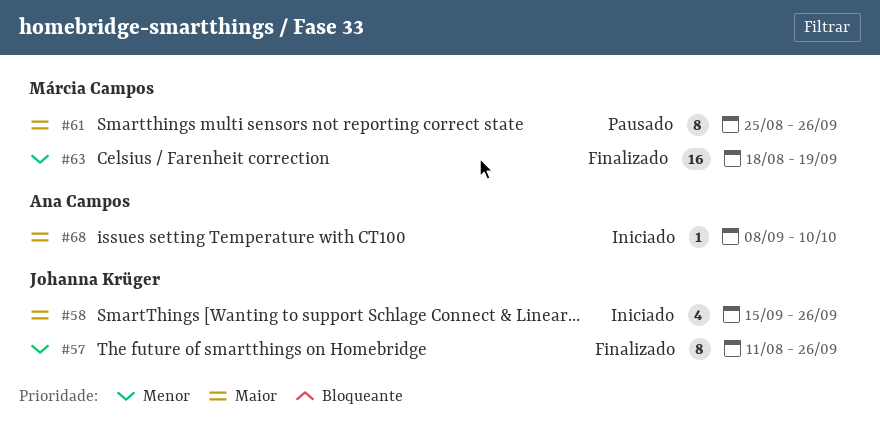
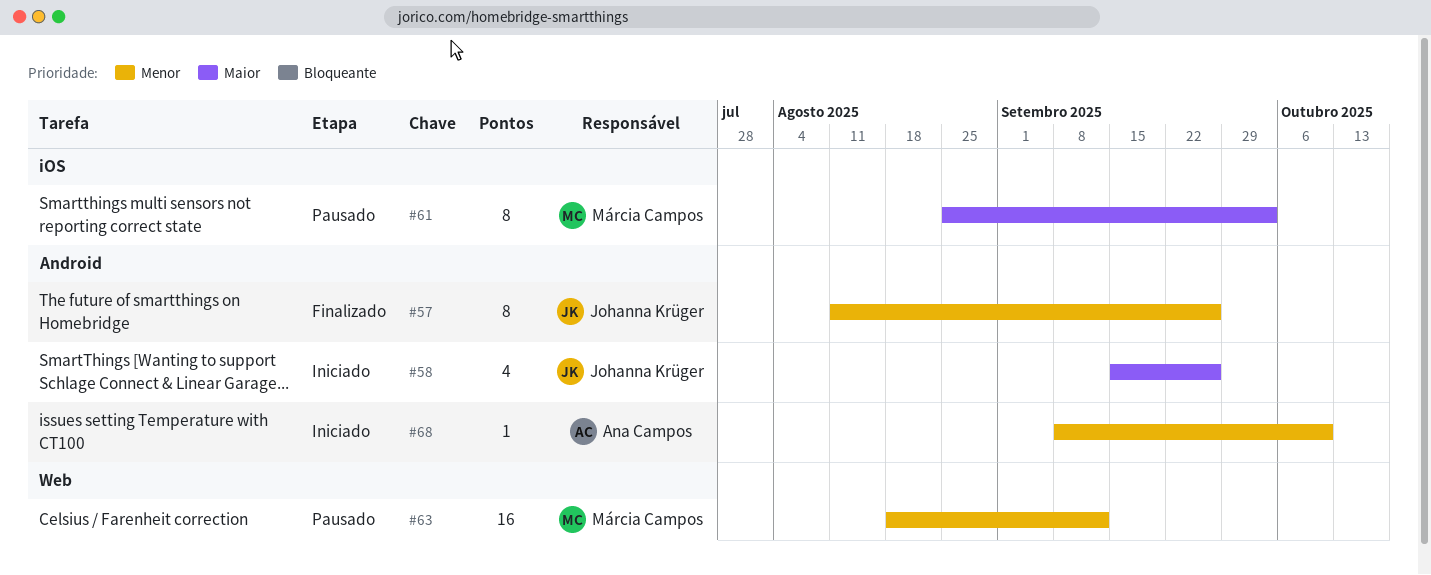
#61, due: Sep 26 -> Oct 3
#63, status: Finalizado -> Pausado
#63, due: Sep 19 -> Sep 12
#68, priority: Maior -> Menor

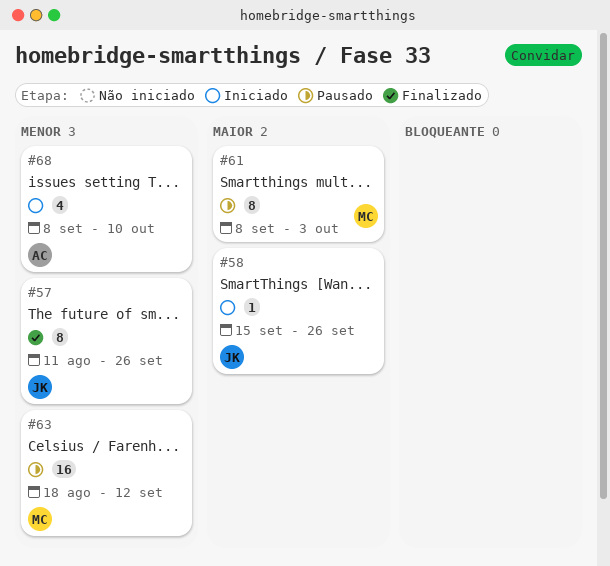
#58, estimate: 4 -> 1
#61, start: Aug 25 -> Sep 8
#68, estimate: 1 -> 4

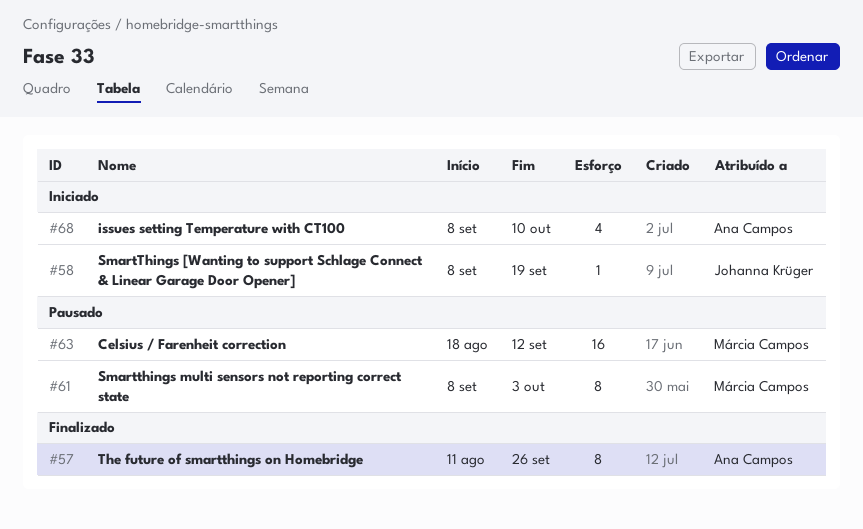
#57, owner: Johanna Krüger -> Ana Campos
#58, start: Sep 15 -> Sep 8
#58, due: Sep 26 -> Sep 19

